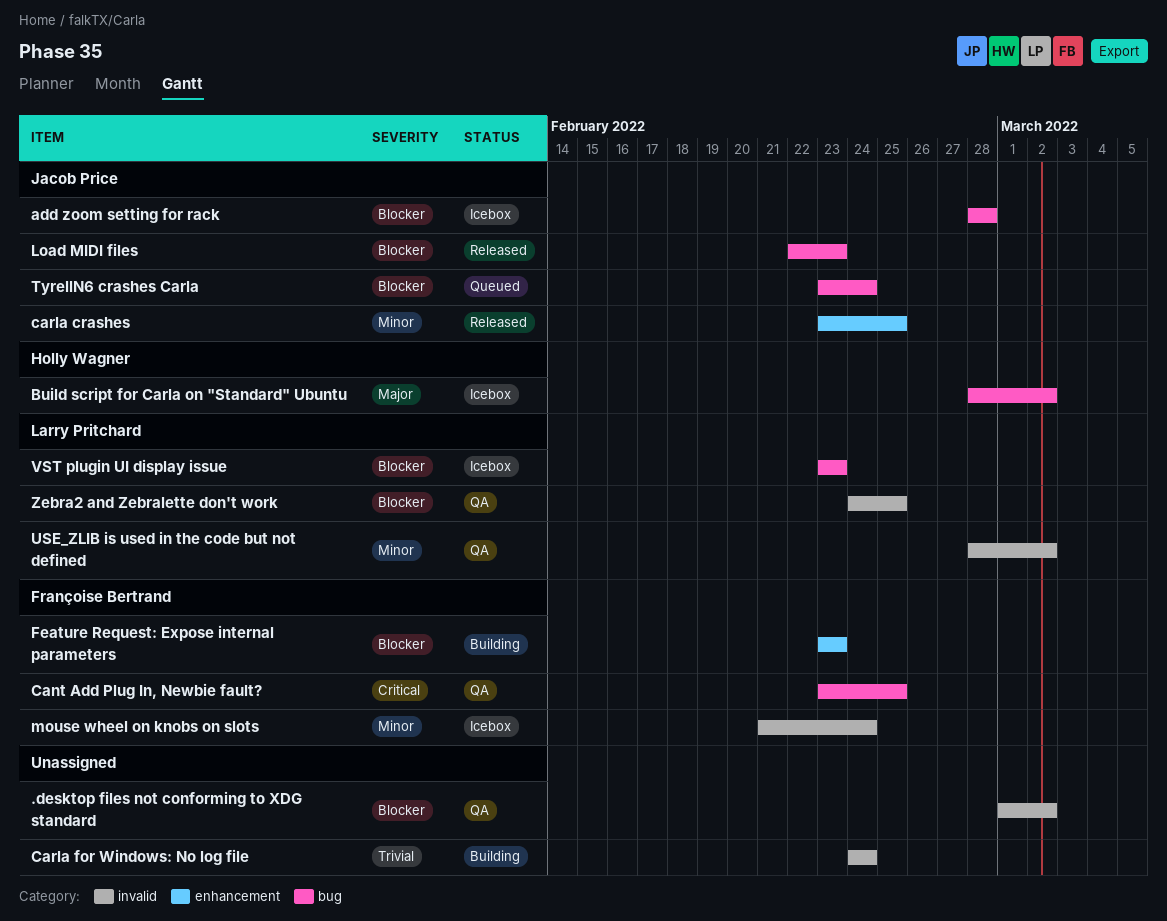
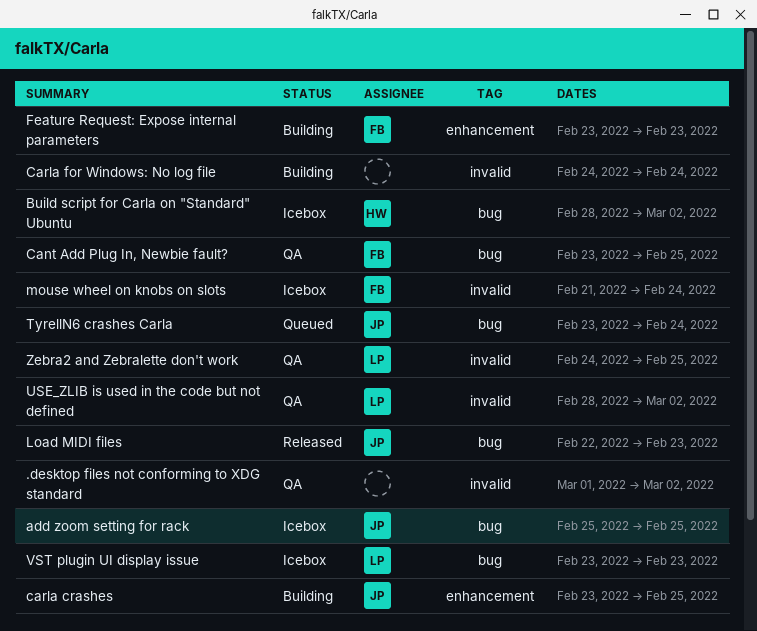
add zoom setting for rack, start: Feb 28 -> Feb 25
add zoom setting for rack, due: Feb 28 -> Feb 25
carla crashes, status: Released -> Building

